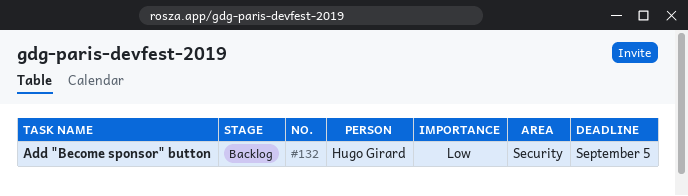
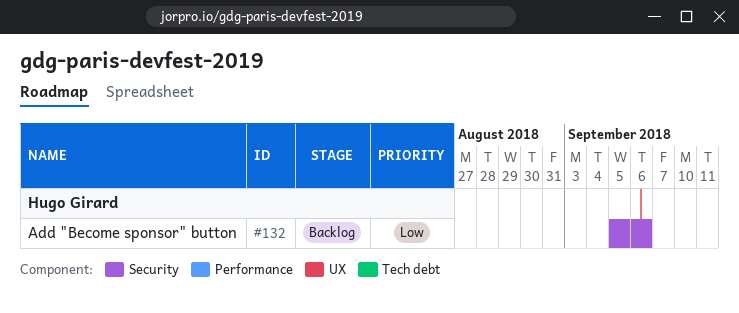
#132, due: Sep 5 -> Sep 6

